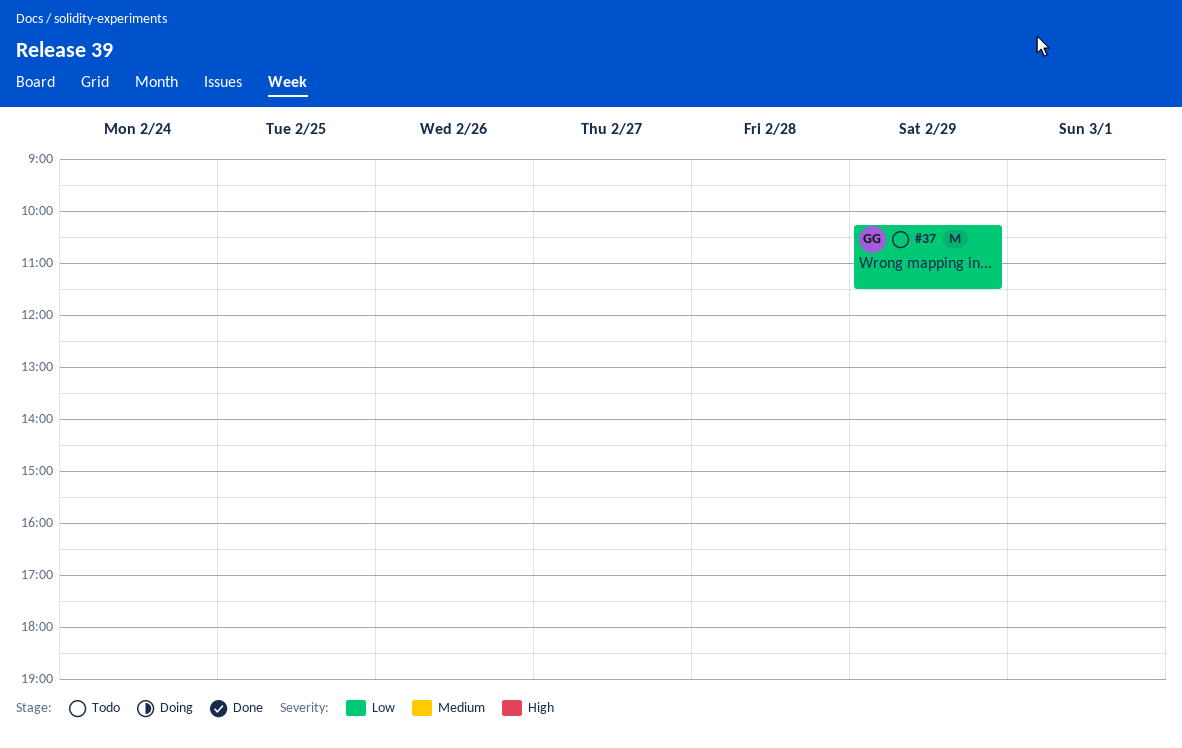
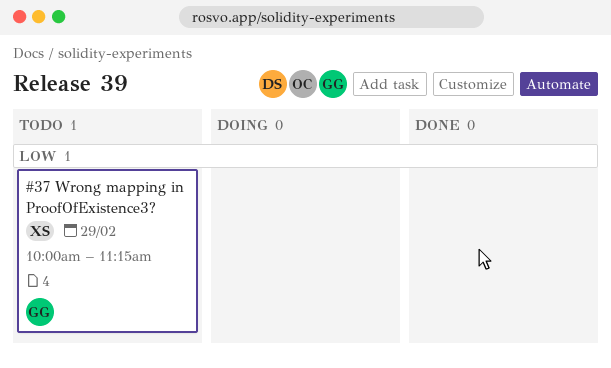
#37, estimate: M -> XS
#37, begins: 10:15 -> 10:00
#37, ends: 11:30 -> 11:15

